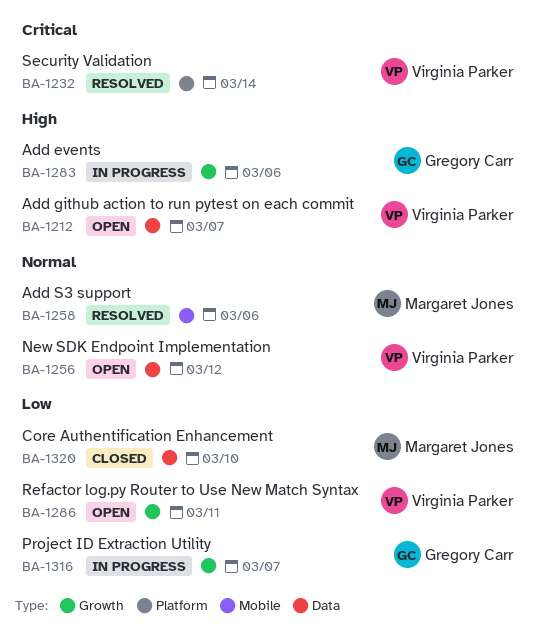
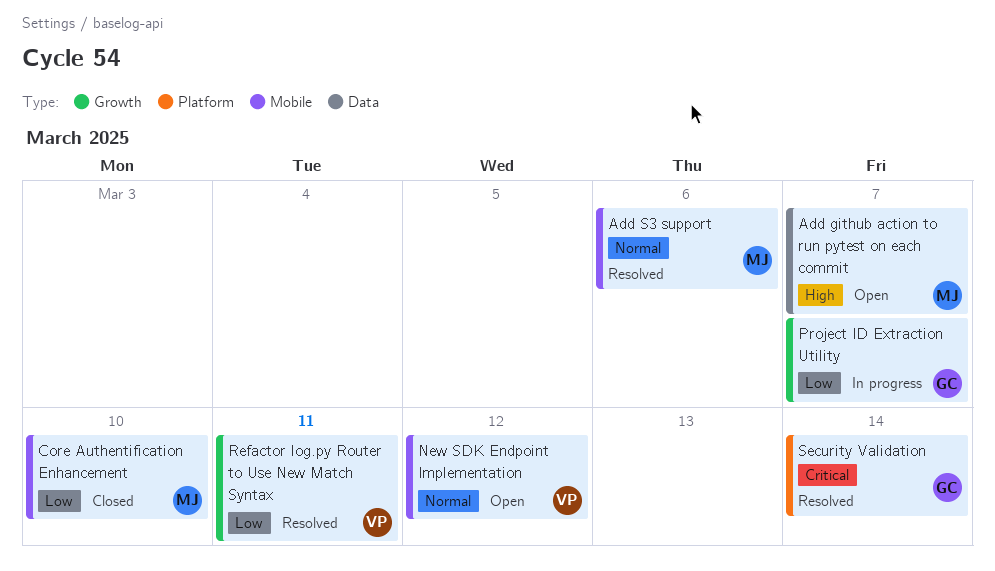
Add events: present -> none
Add github action to run pytest on each commit, owner: Virginia Parker -> Margaret Jones
Core Authentification Enhancement, label: Data -> Mobile
New SDK Endpoint Implementation, label: Data -> Mobile
Refactor log.py Router to Use New Match Syntax, status: Open -> Resolved
Security Validation, owner: Virginia Parker -> Gregory Carr

